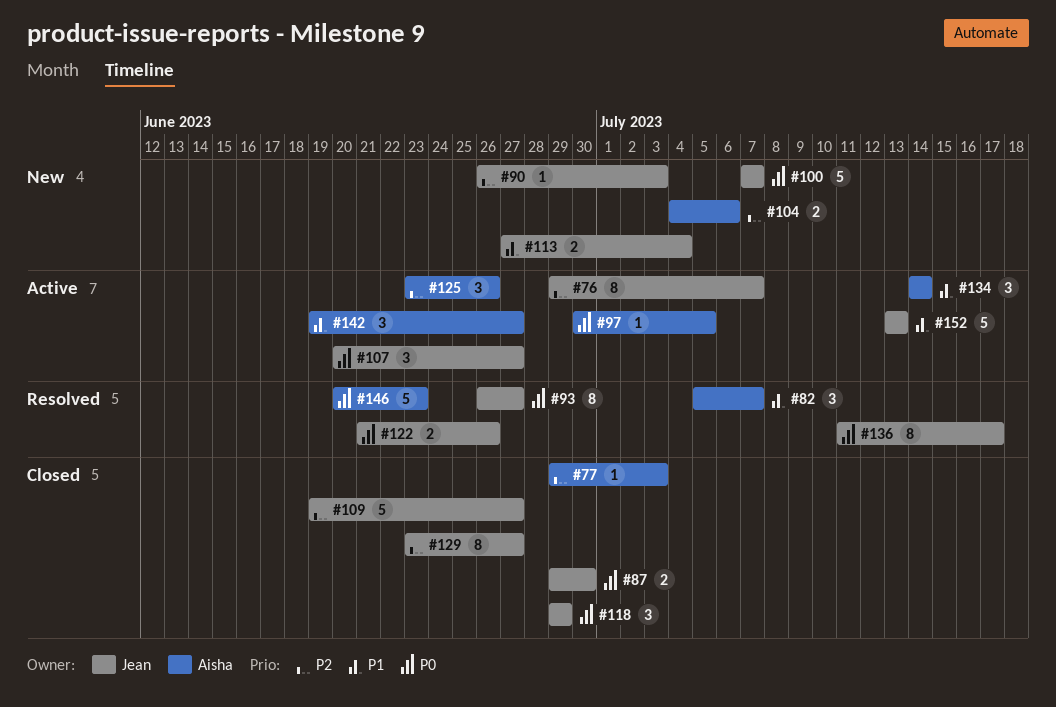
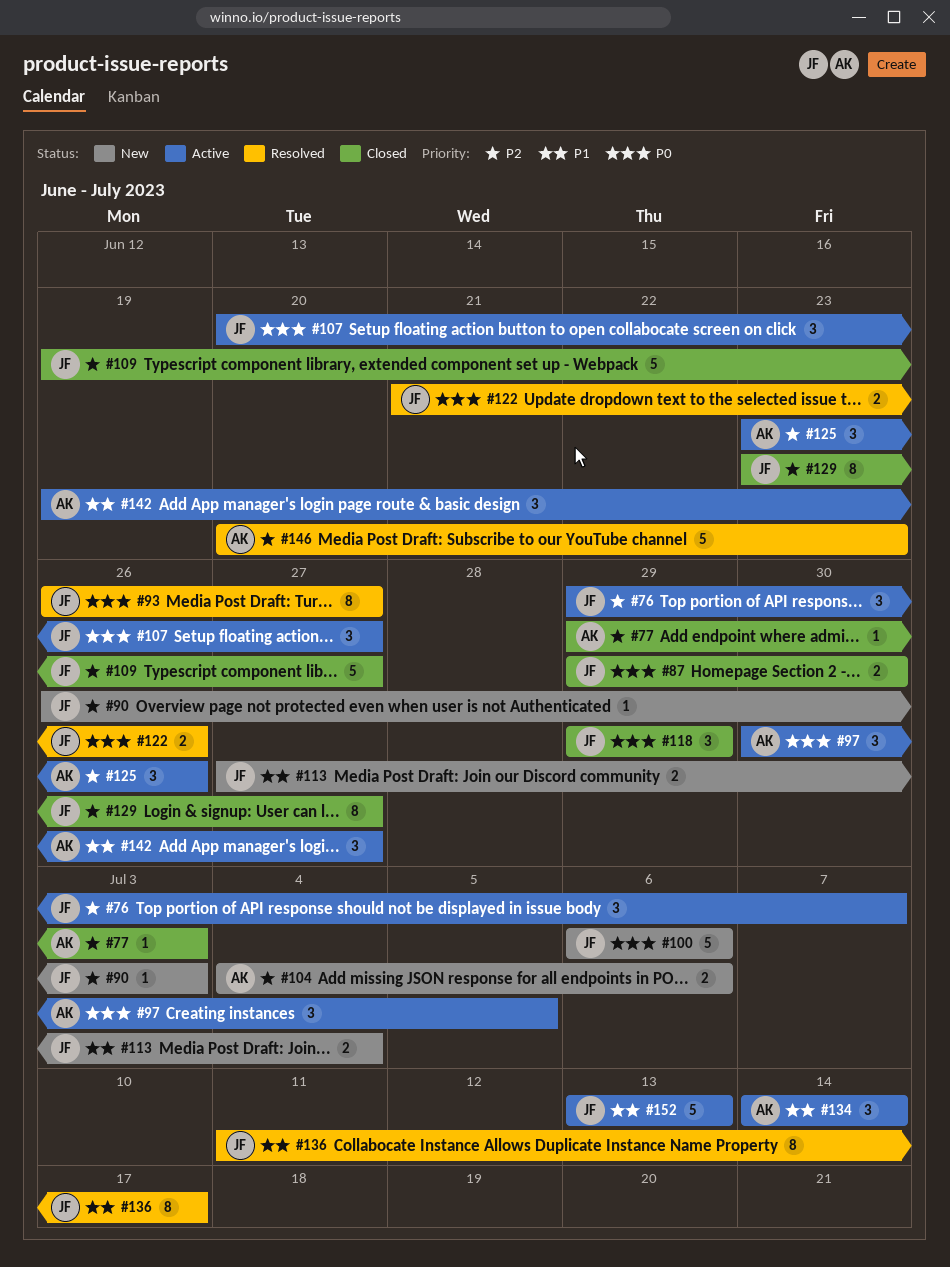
#76, estimate: 8 -> 3
#82: present -> none
#97, estimate: 1 -> 3
#100, start: Jul 7 -> Jul 6
#100, due: Jul 7 -> Jul 6
#136, priority: P0 -> P1
#146, priority: P0 -> P2

